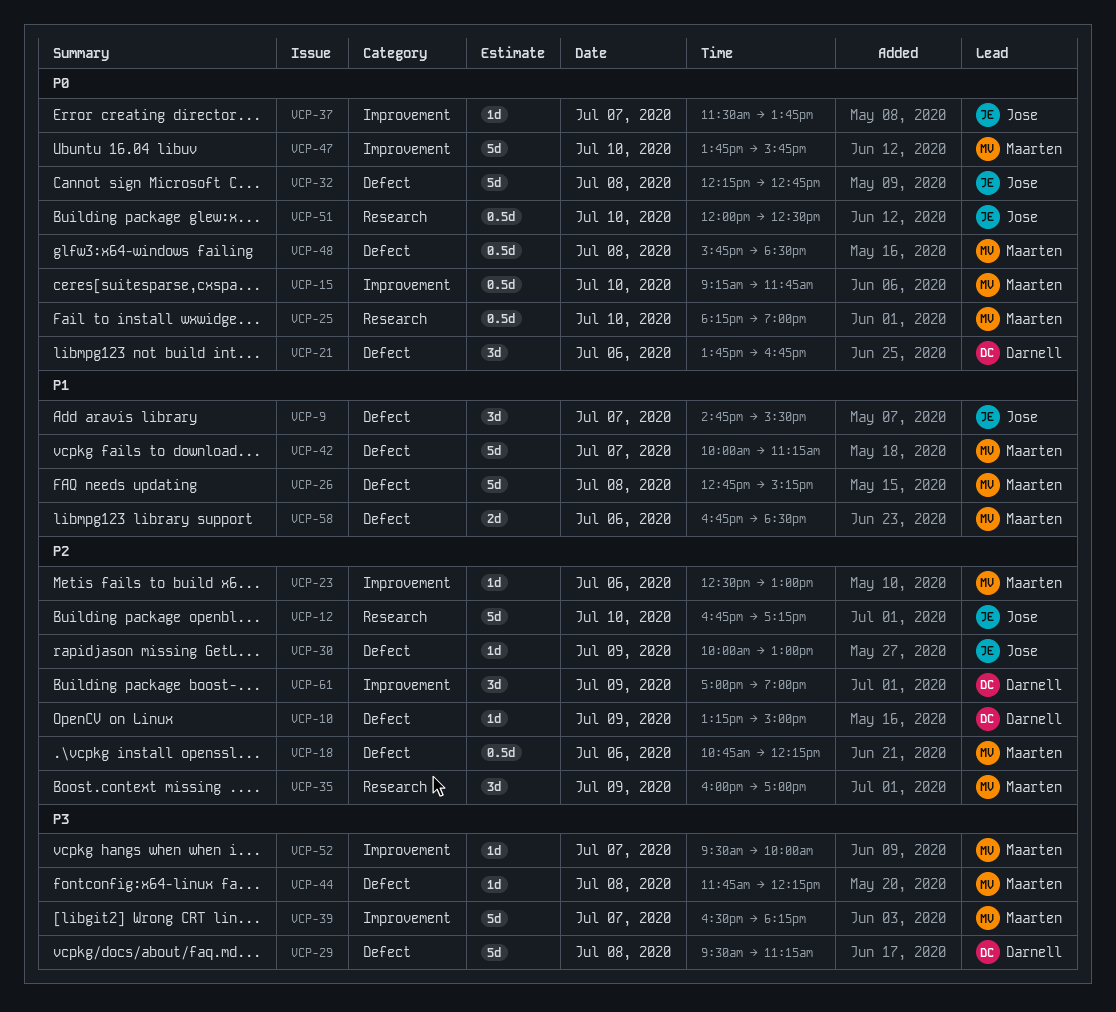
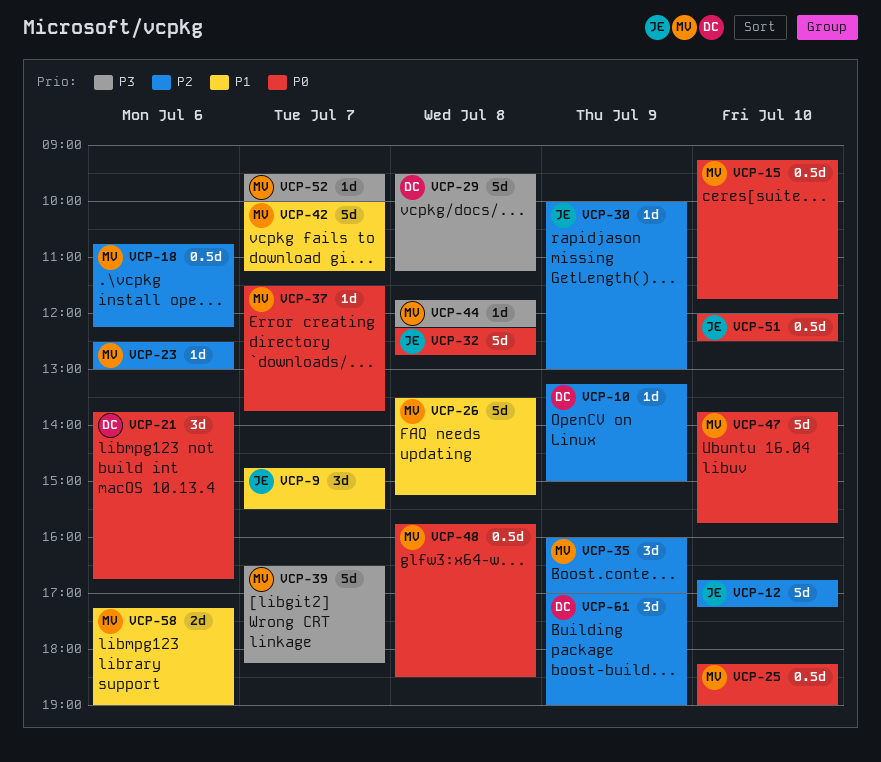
VCP-26, begins: 12:45 -> 13:30
VCP-37, owner: Jose -> Maarten
VCP-58, begins: 16:45 -> 17:15
VCP-58, ends: 18:30 -> 19:00

